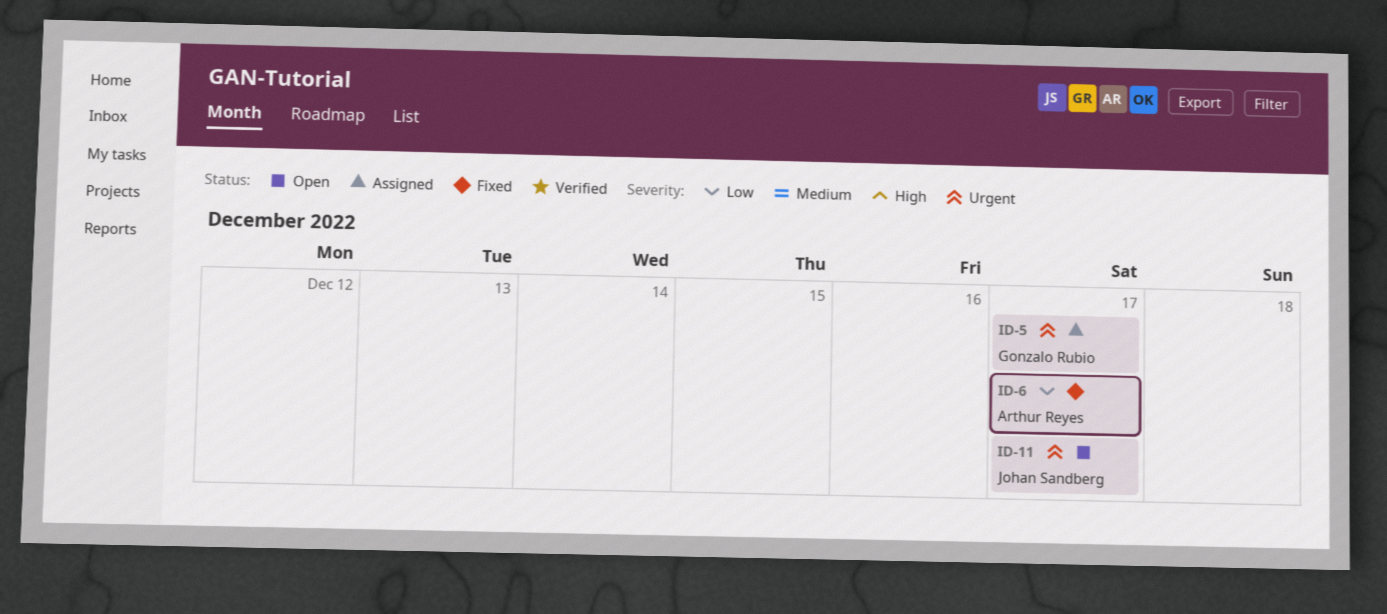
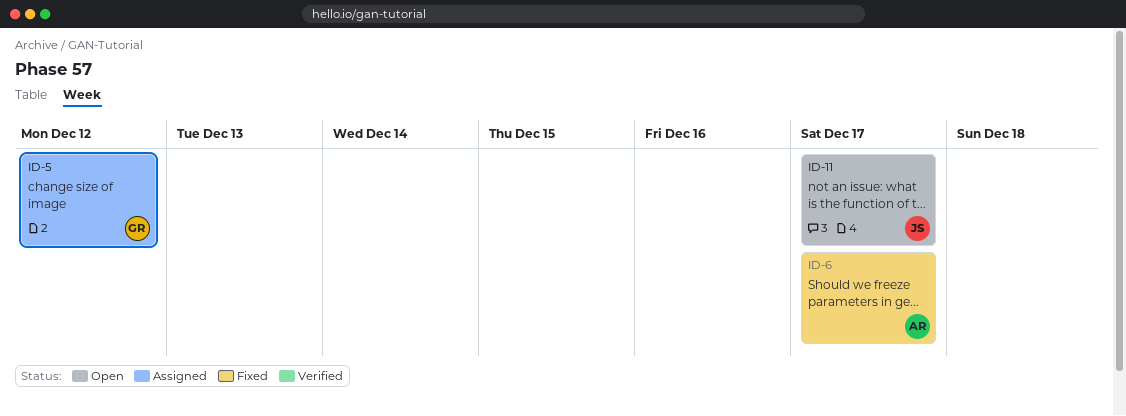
ID-5, due: Dec 17 -> Dec 12

